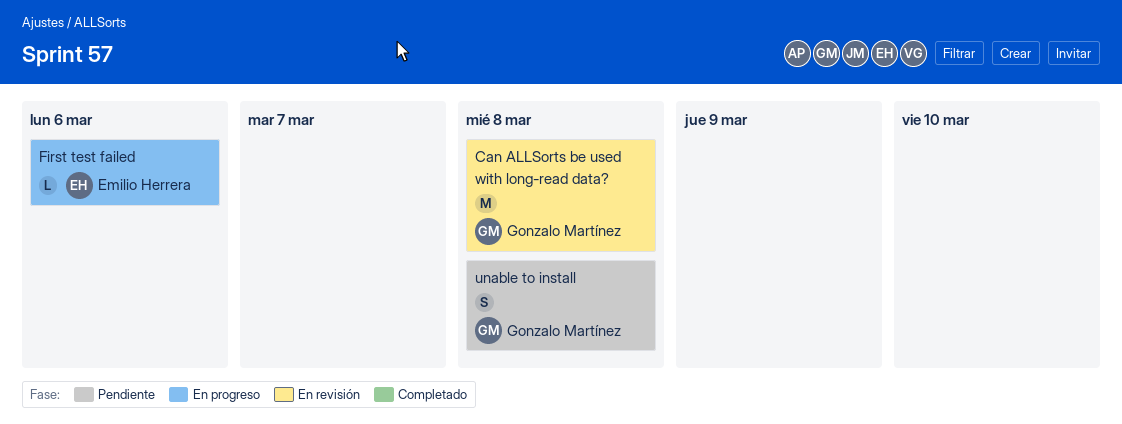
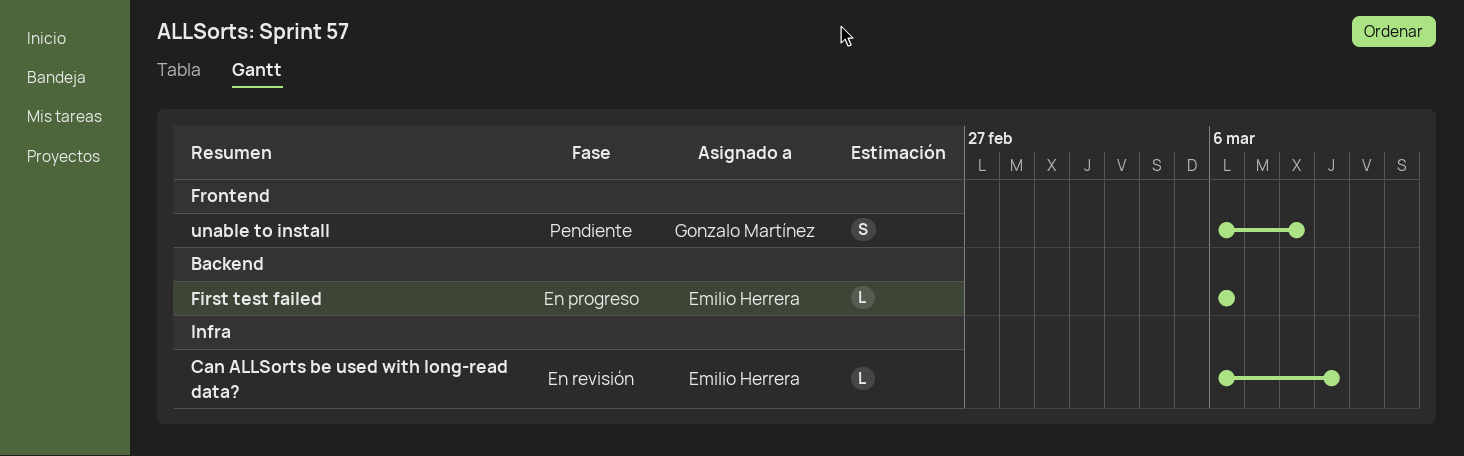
Can ALLSorts be used with long-read data?, owner: Gonzalo Martínez -> Emilio Herrera
Can ALLSorts be used with long-read data?, estimate: M -> L
Can ALLSorts be used with long-read data?, due: Mar 8 -> Mar 9

